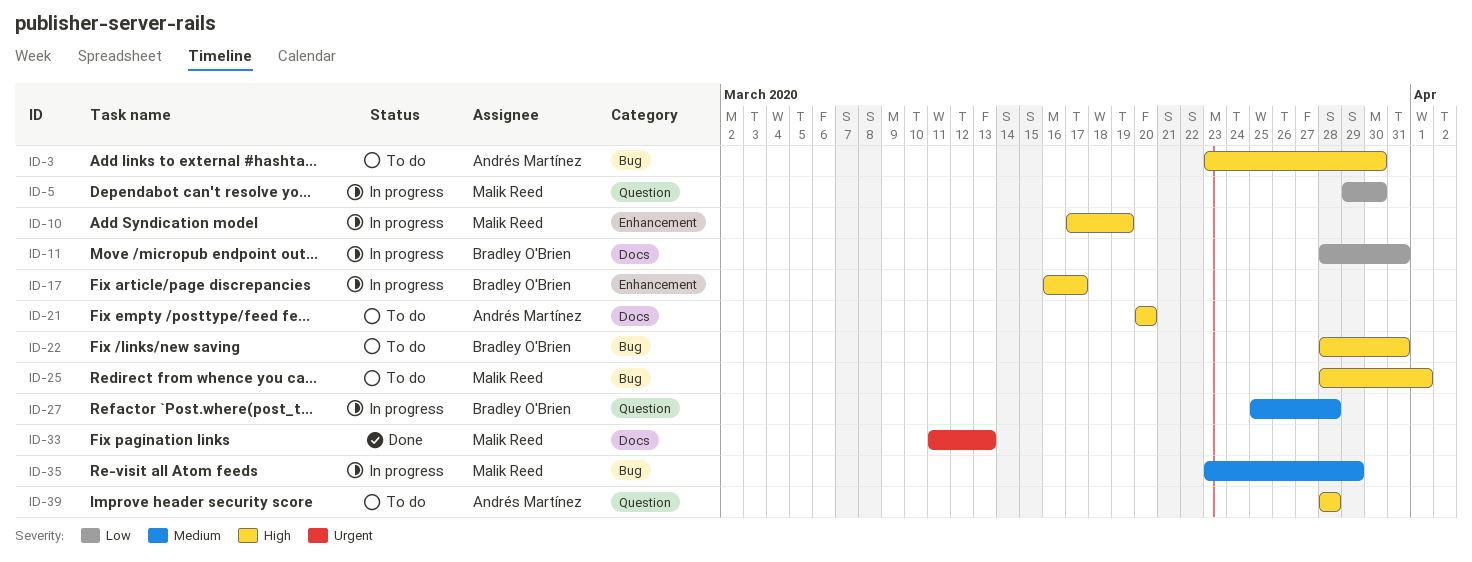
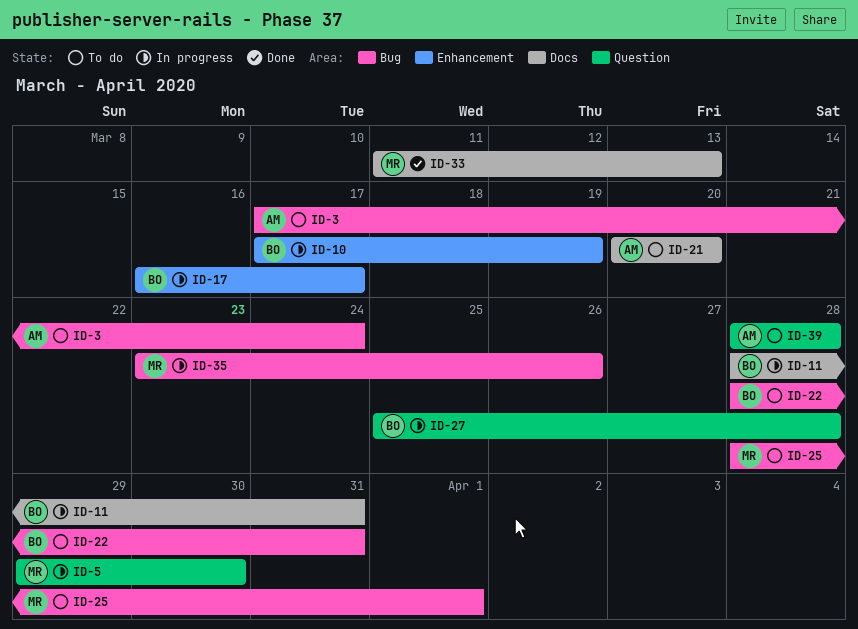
ID-3, start: Mar 23 -> Mar 17
ID-3, due: Mar 30 -> Mar 24
ID-10, owner: Malik Reed -> Bradley O'Brien
ID-35, due: Mar 29 -> Mar 26

